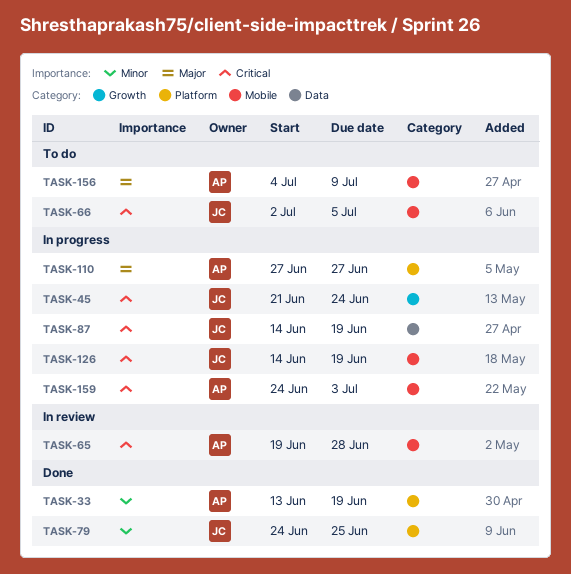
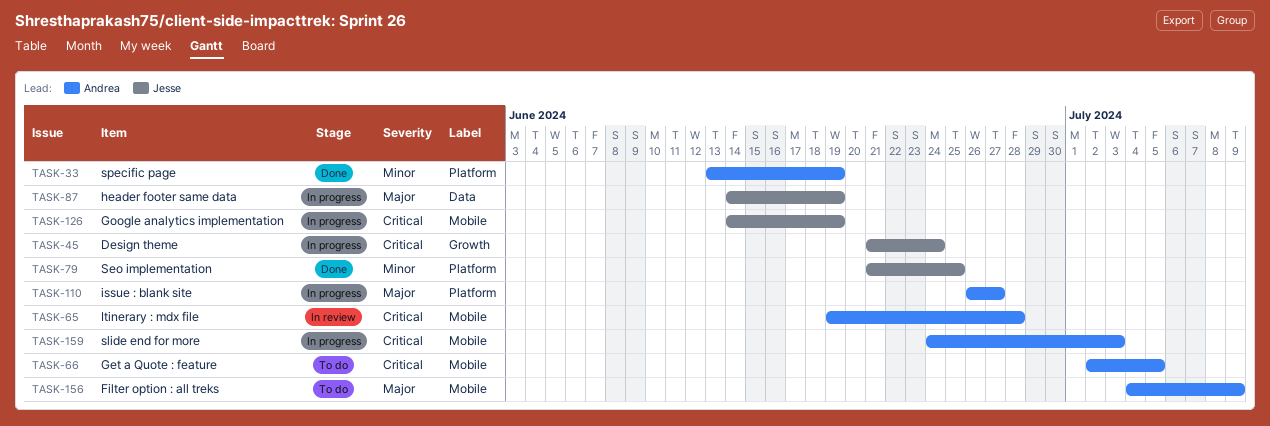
TASK-66, owner: Jesse -> Andrea
TASK-79, start: Jun 24 -> Jun 21
TASK-87, priority: Critical -> Major
TASK-110, start: Jun 27 -> Jun 26

